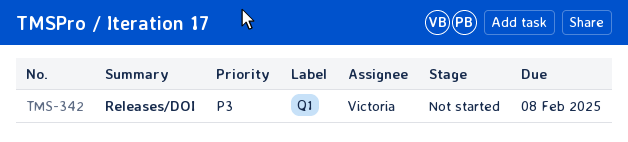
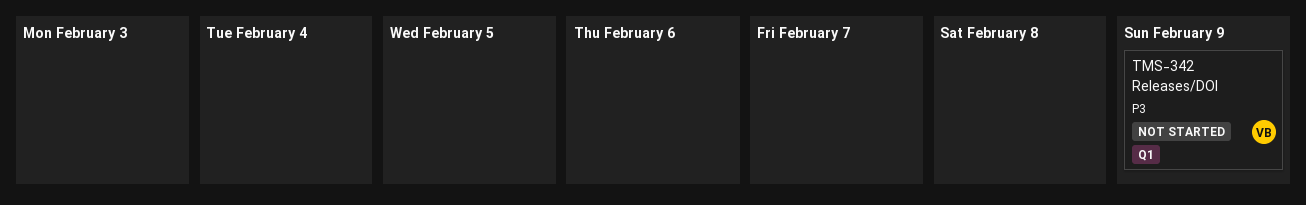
TMS-342, due: Feb 8 -> Feb 9

